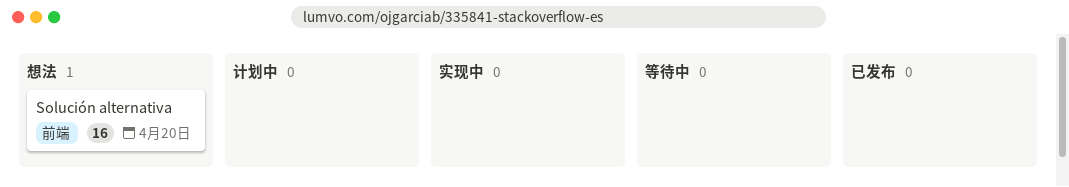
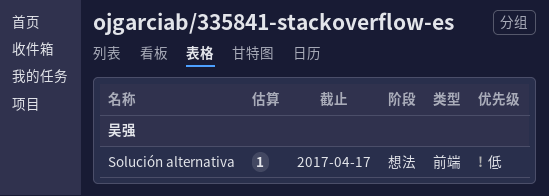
Solución alternativa, estimate: 16 -> 1
Solución alternativa, due: Apr 20 -> Apr 17

